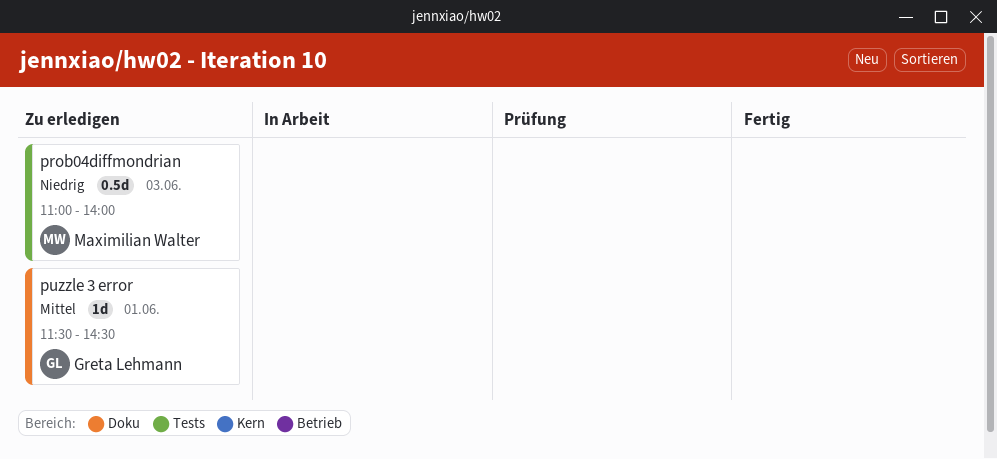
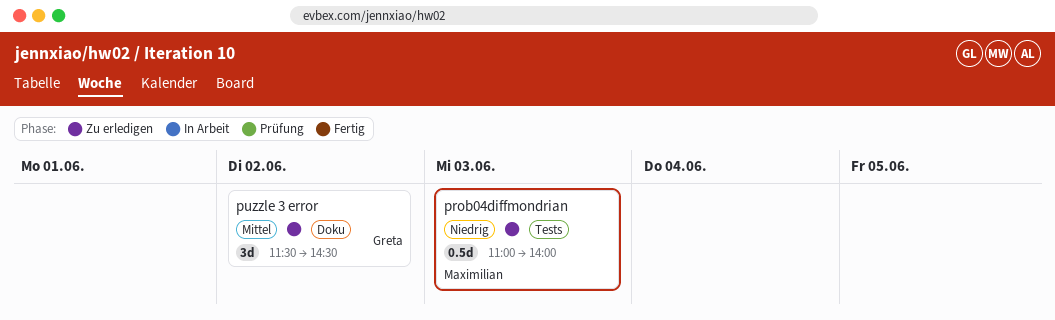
puzzle 3 error, estimate: 1d -> 3d
puzzle 3 error, day: Jun 1 -> Jun 2

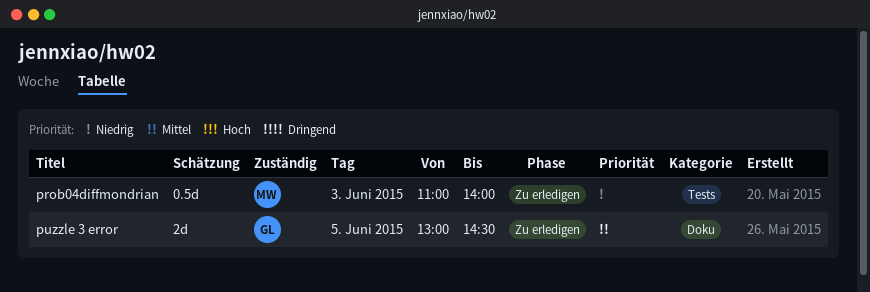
puzzle 3 error, estimate: 3d -> 2d
puzzle 3 error, day: Jun 2 -> Jun 5
puzzle 3 error, begins: 11:30 -> 13:00

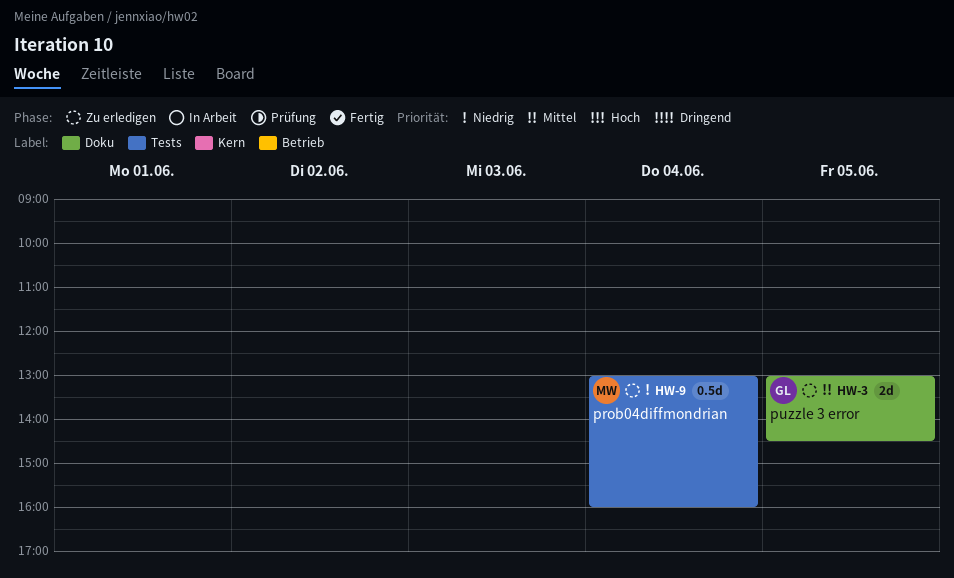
prob04diffmondrian, day: Jun 3 -> Jun 4
prob04diffmondrian, begins: 11:00 -> 13:00
prob04diffmondrian, ends: 14:00 -> 16:00

